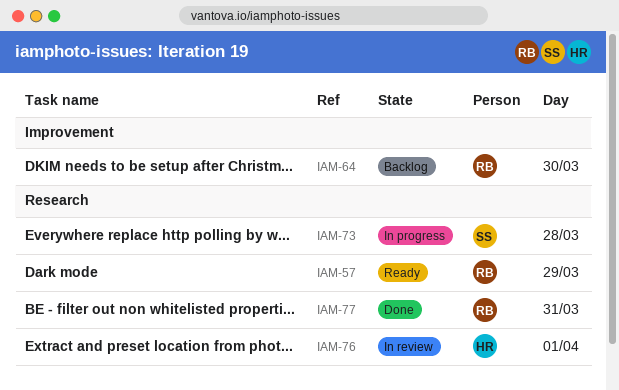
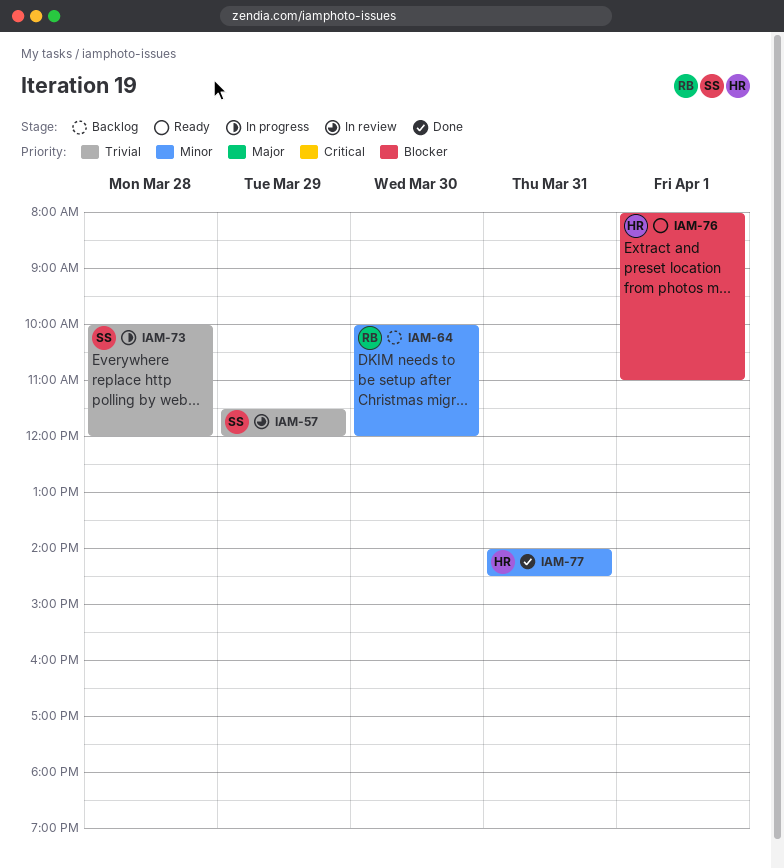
IAM-57, status: Ready -> In review
IAM-57, owner: RB -> SS
IAM-76, status: In review -> Ready
IAM-77, owner: RB -> HR

